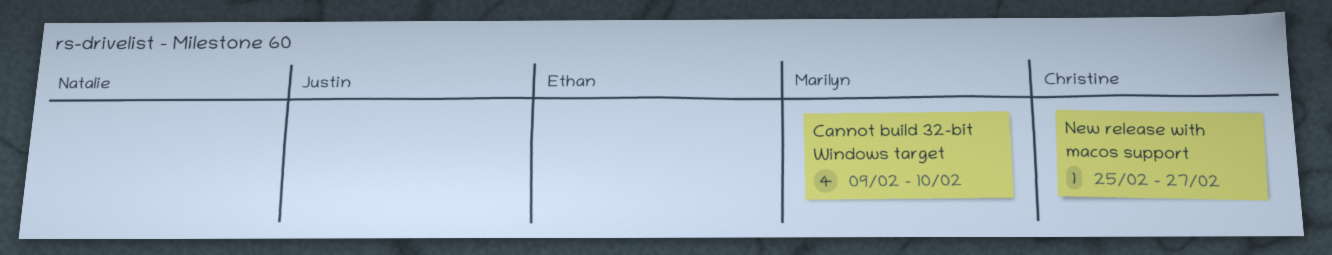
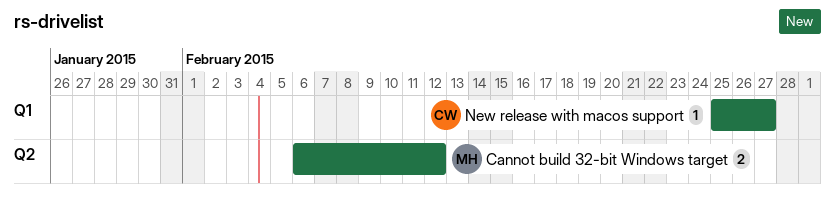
Cannot build 32-bit Windows target, estimate: 4 -> 2
Cannot build 32-bit Windows target, start: Feb 9 -> Feb 6
Cannot build 32-bit Windows target, due: Feb 10 -> Feb 12

